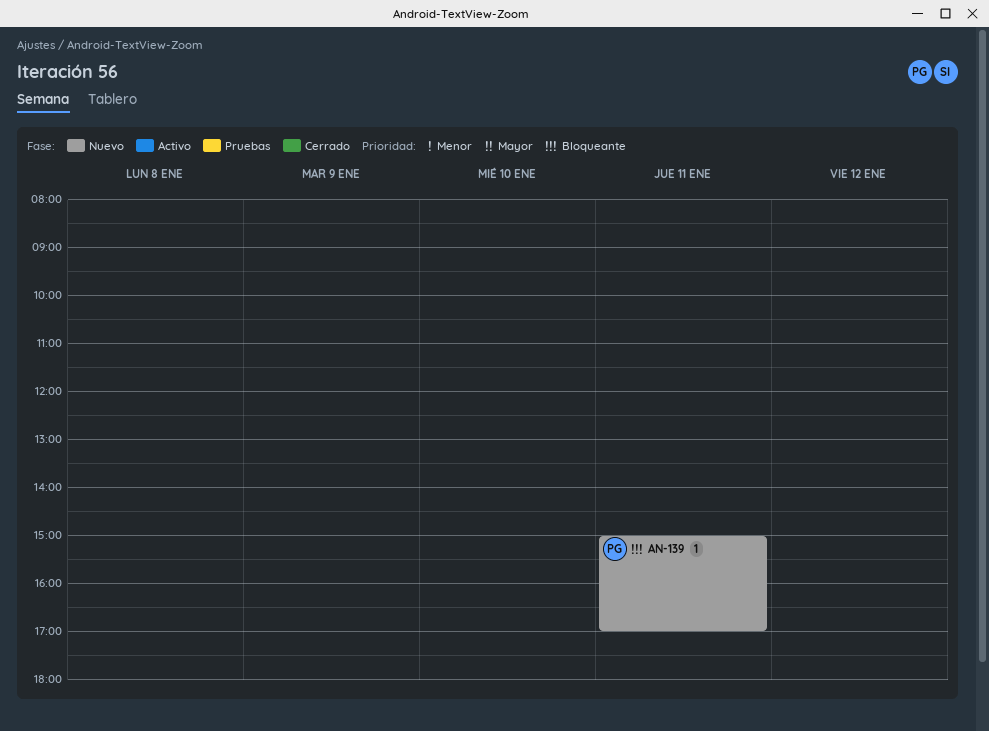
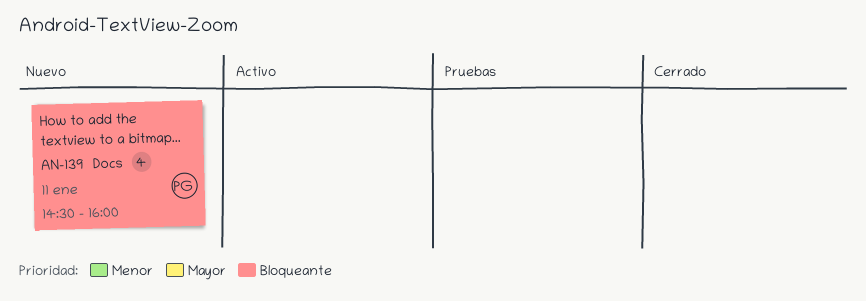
AN-139, estimate: 1 -> 4
AN-139, begins: 15:00 -> 14:30
AN-139, ends: 17:00 -> 16:00

